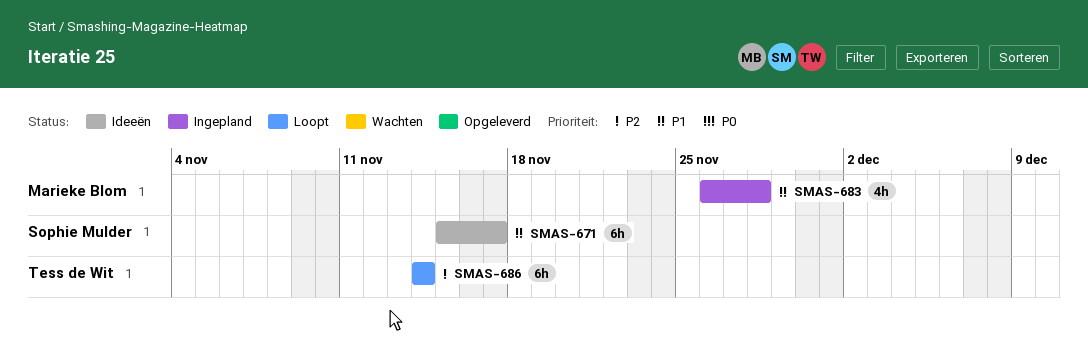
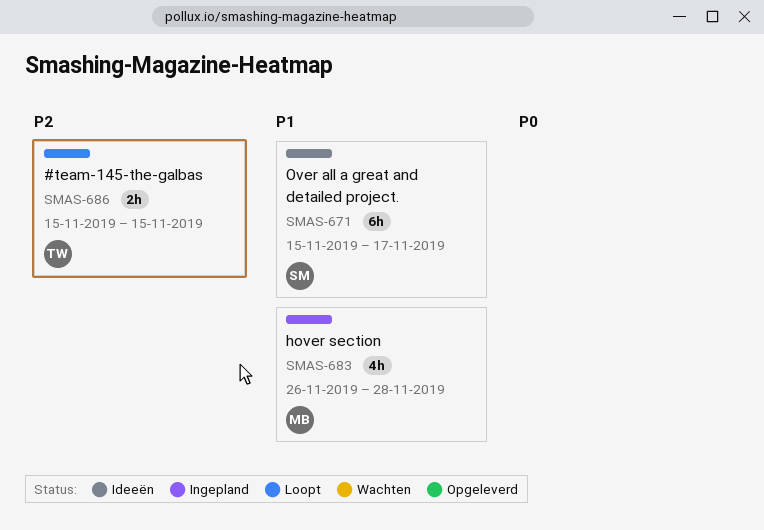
SMAS-686, estimate: 6h -> 2h
SMAS-686, start: Nov 14 -> Nov 15
SMAS-686, due: Nov 14 -> Nov 15

